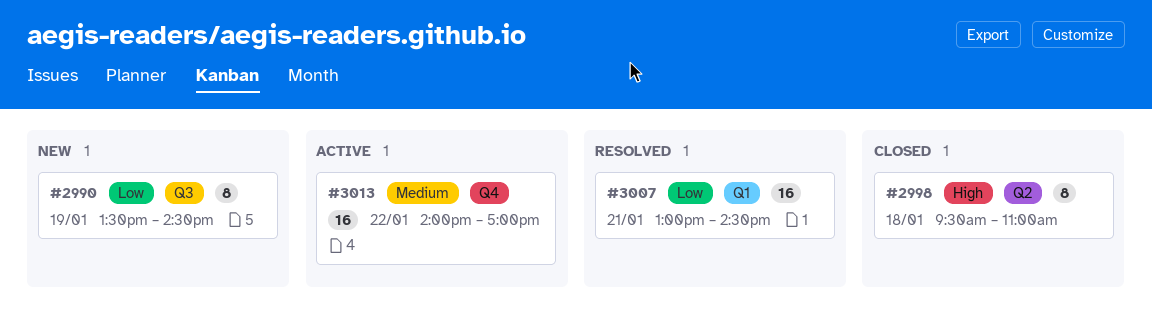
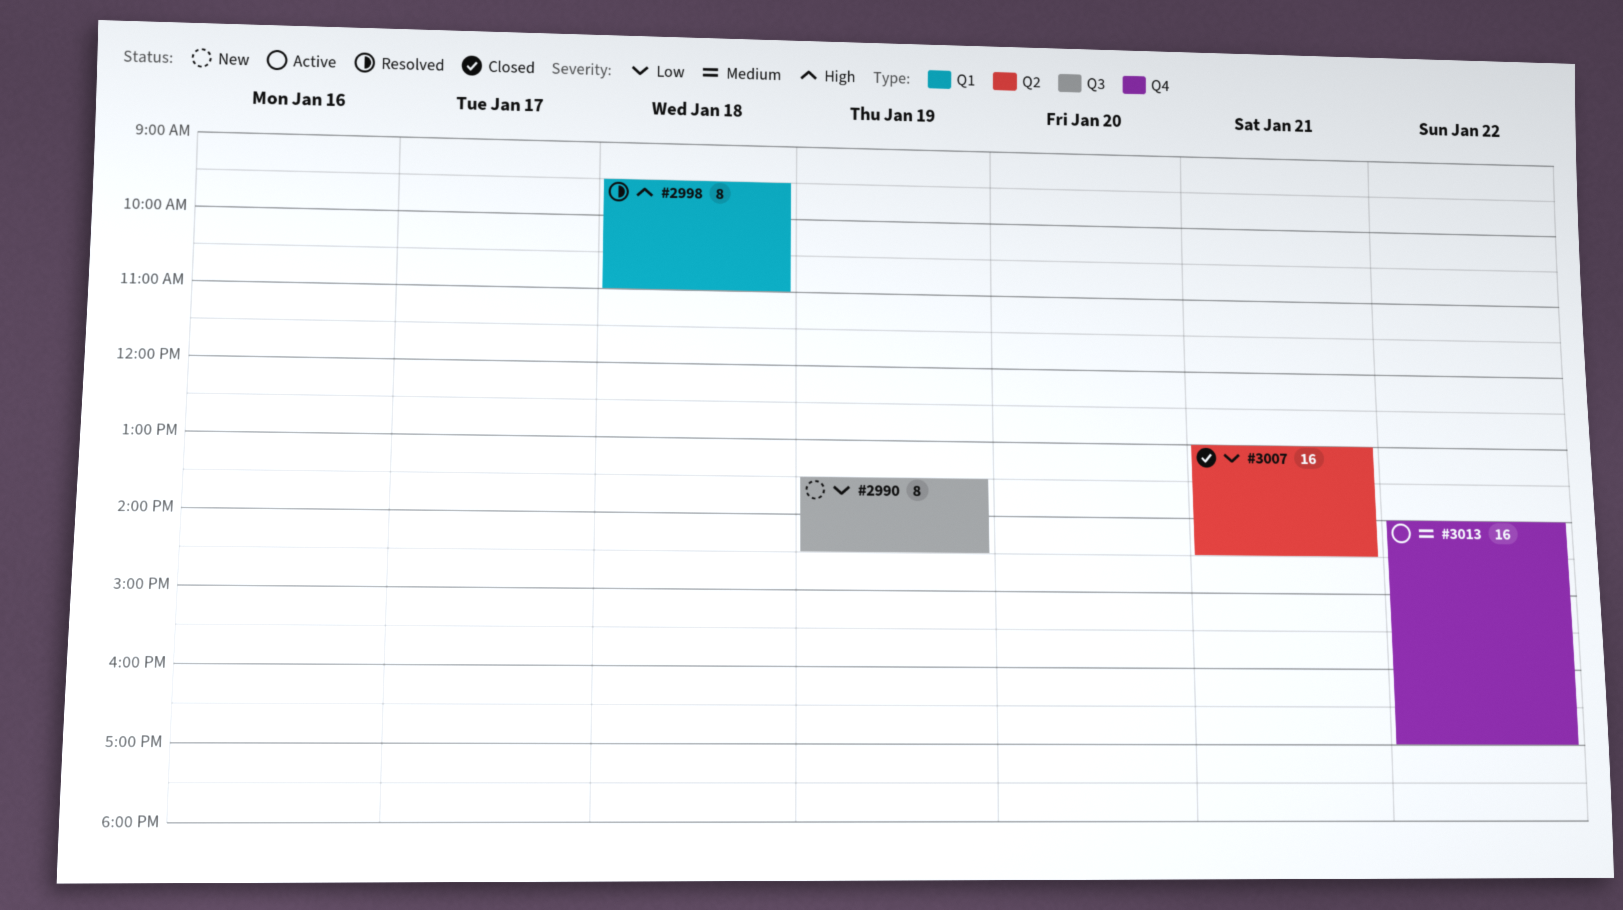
#2998, status: Closed -> Resolved
#2998, label: Q2 -> Q1
#3007, status: Resolved -> Closed
#3007, label: Q1 -> Q2

